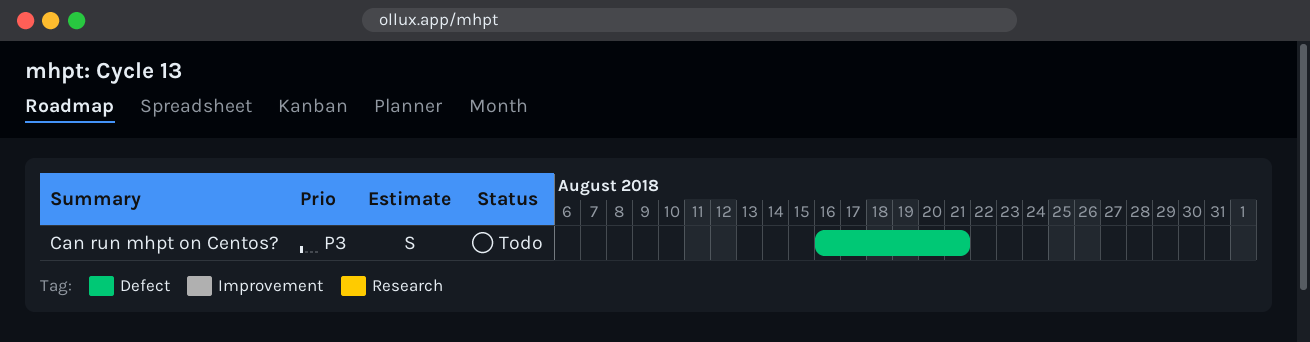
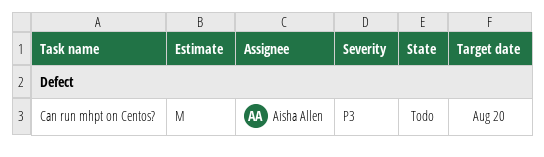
Can run mhpt on Centos?, estimate: S -> M
Can run mhpt on Centos?, due: Aug 21 -> Aug 20

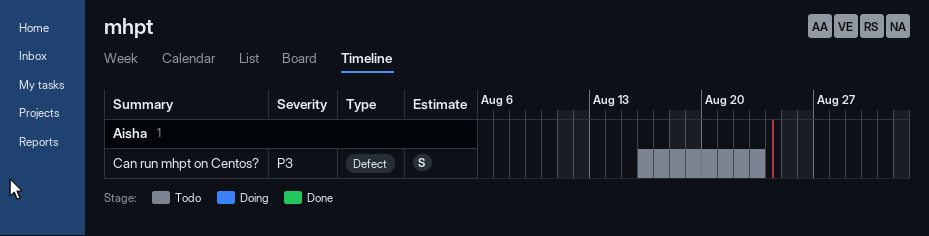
Can run mhpt on Centos?, estimate: M -> S
Can run mhpt on Centos?, due: Aug 20 -> Aug 23

